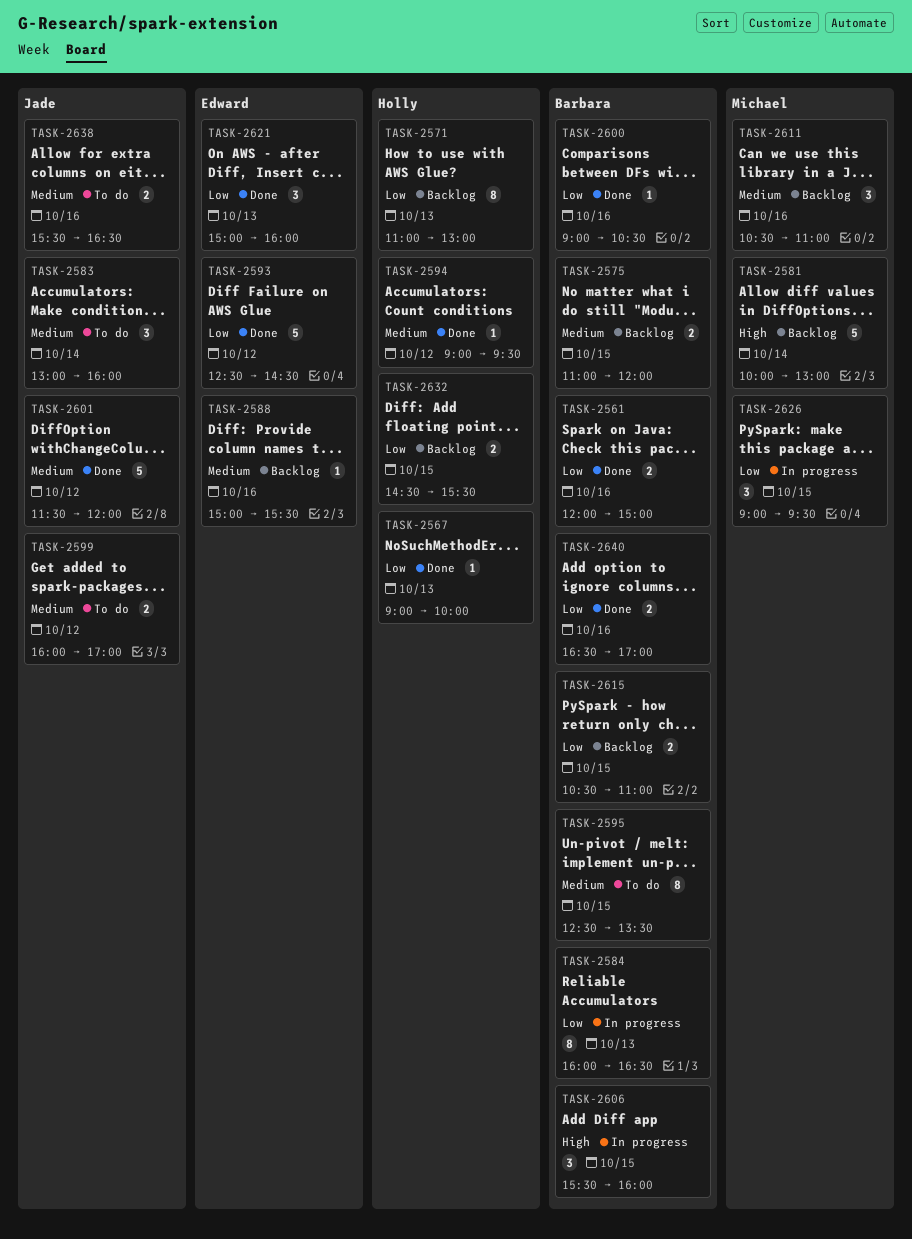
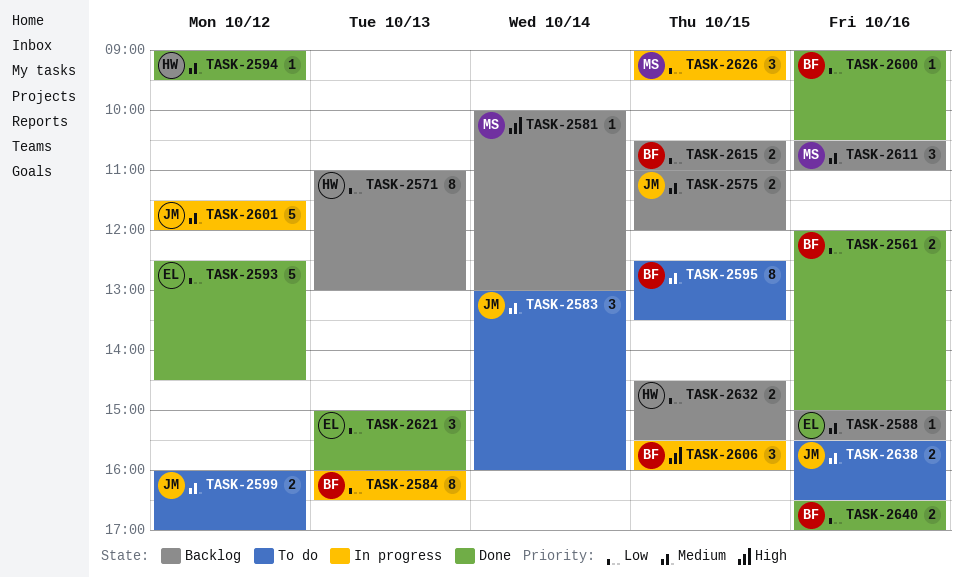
TASK-2567: present -> none
TASK-2575, owner: Barbara -> Jade
TASK-2581, estimate: 5 -> 1
TASK-2601, status: Done -> In progress

